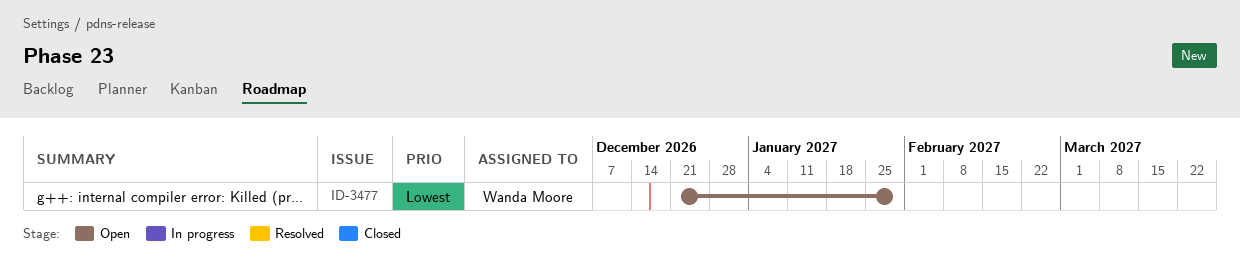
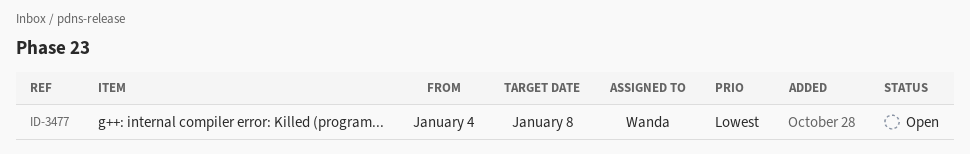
ID-3477, start: Dec 21 -> Jan 4
ID-3477, due: Jan 29 -> Jan 8

